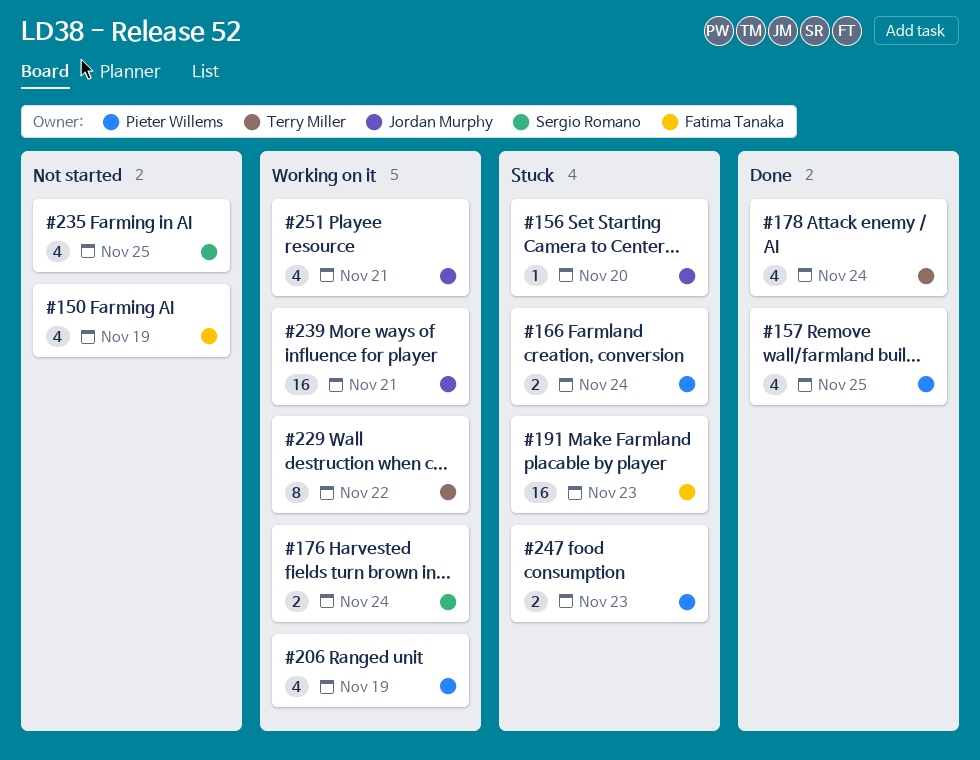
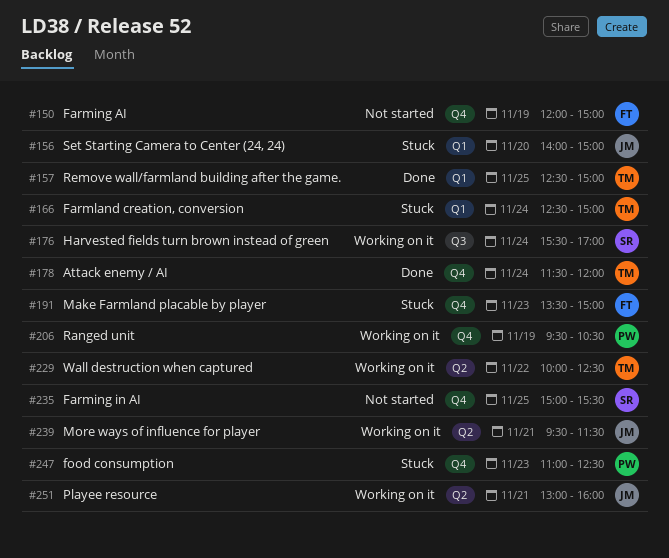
#157, owner: Pieter Willems -> Terry Miller
#166, owner: Pieter Willems -> Terry Miller

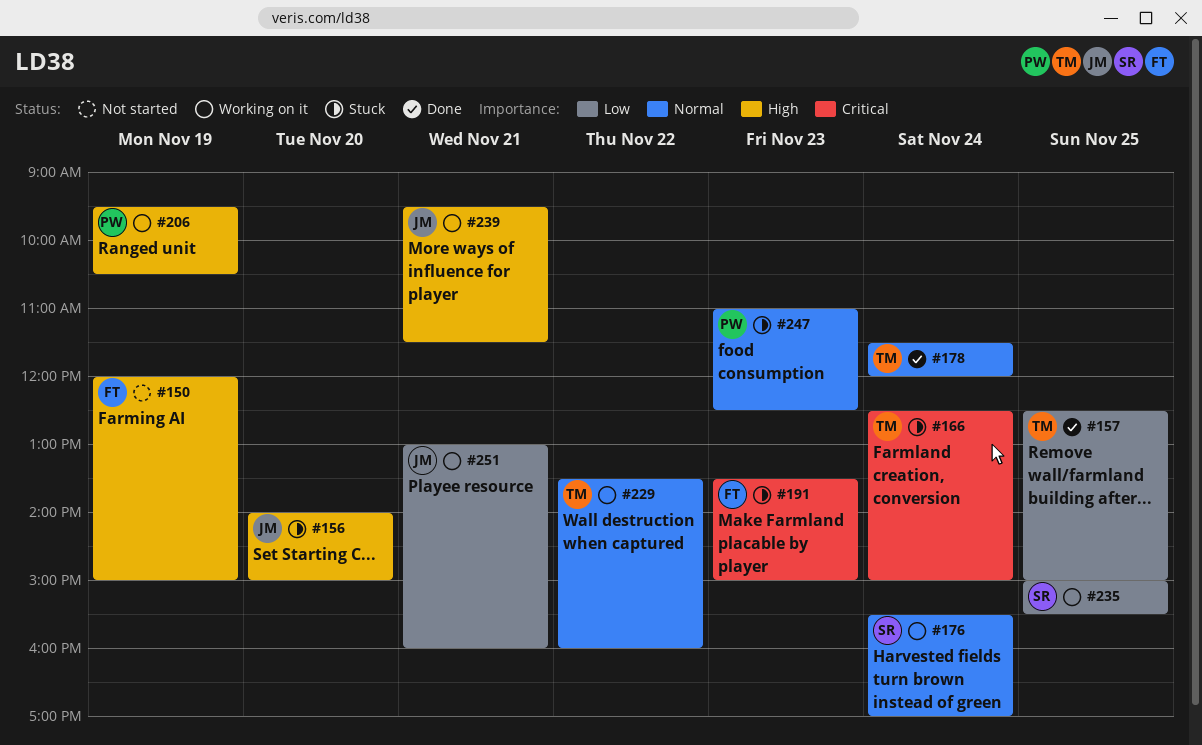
#229, begins: 10:00 -> 13:30
#229, ends: 12:30 -> 16:00
#235, status: Not started -> Working on it

